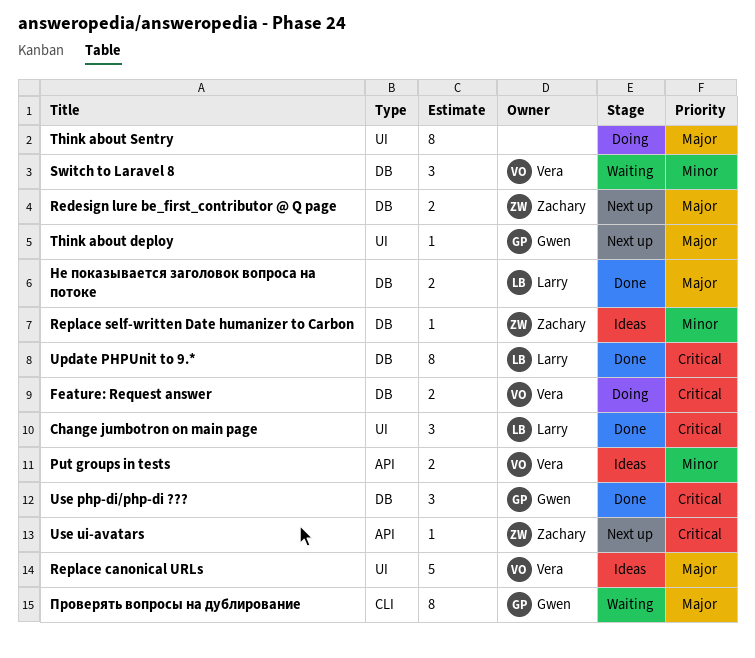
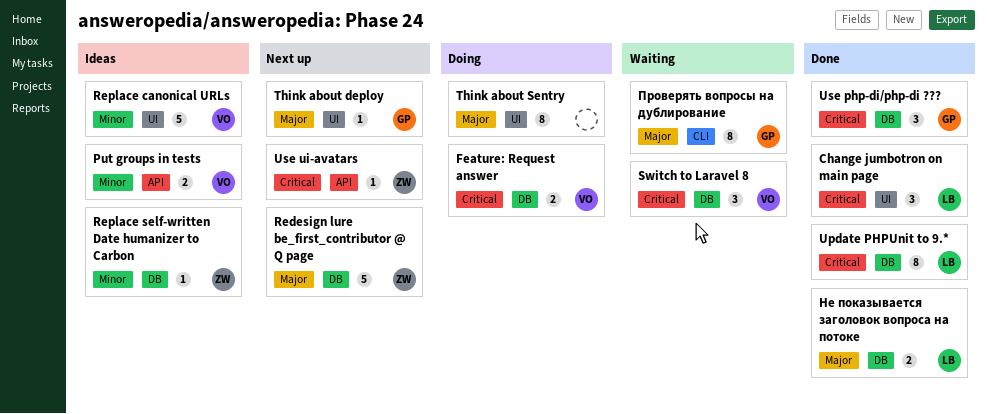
Redesign lure be_first_contributor @ Q page, estimate: 2 -> 5
Replace canonical URLs, priority: Major -> Minor
Switch to Laravel 8, priority: Minor -> Critical

